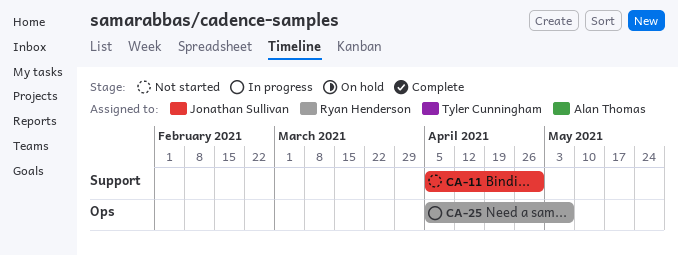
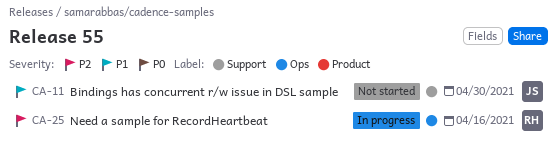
CA-25, due: May 7 -> Apr 16

